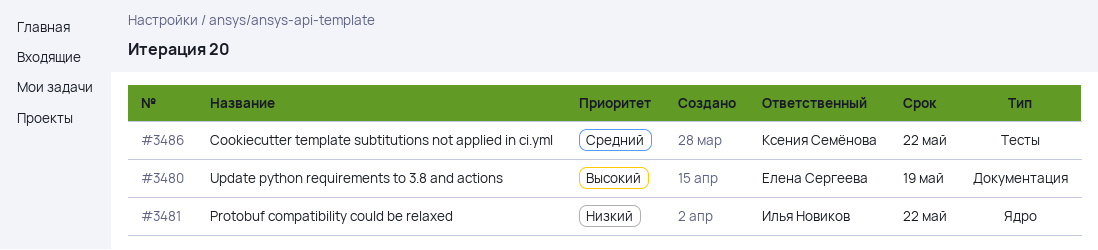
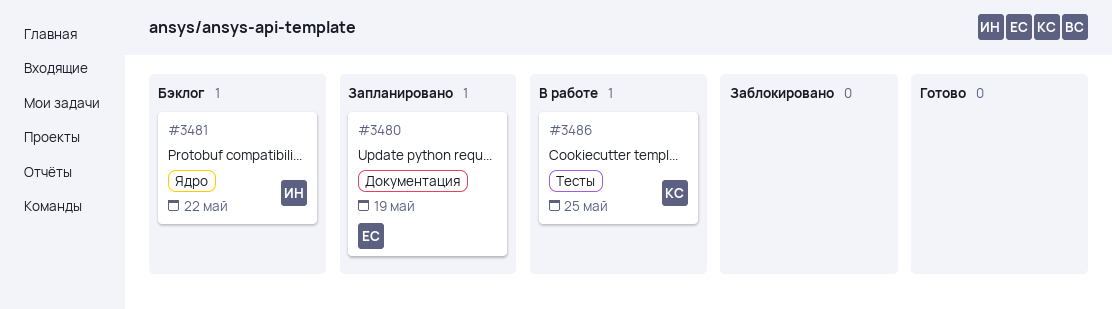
#3486, due: May 22 -> May 25

